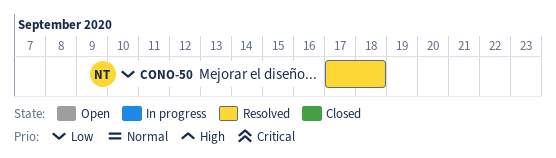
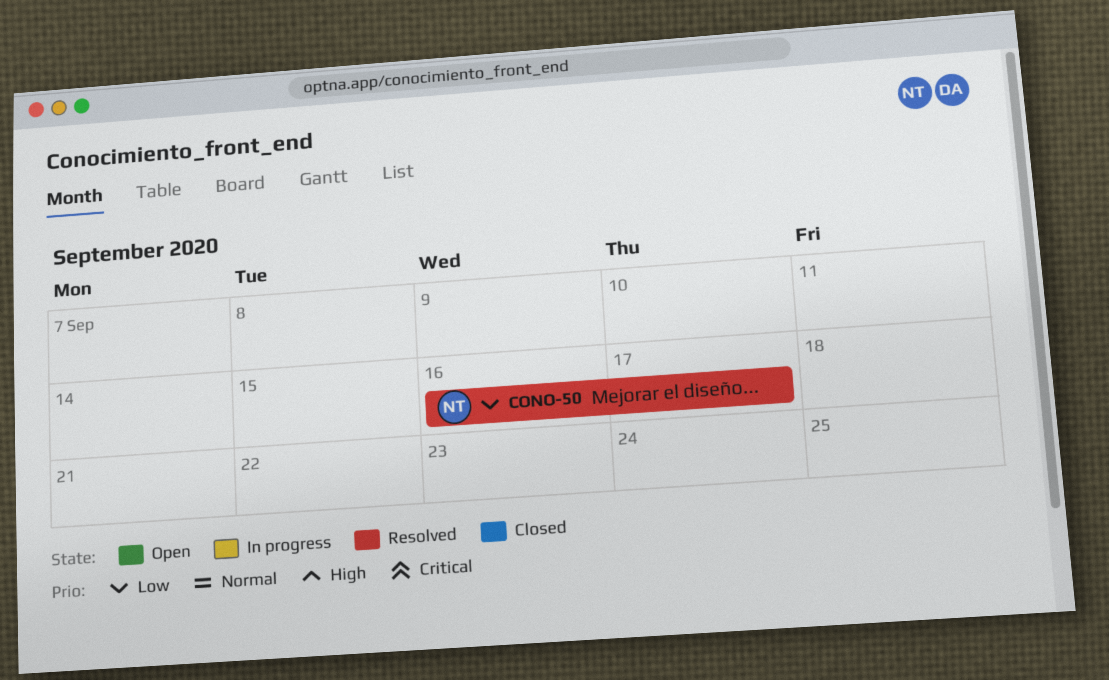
CONO-50, start: Sep 17 -> Sep 16
CONO-50, due: Sep 18 -> Sep 17

